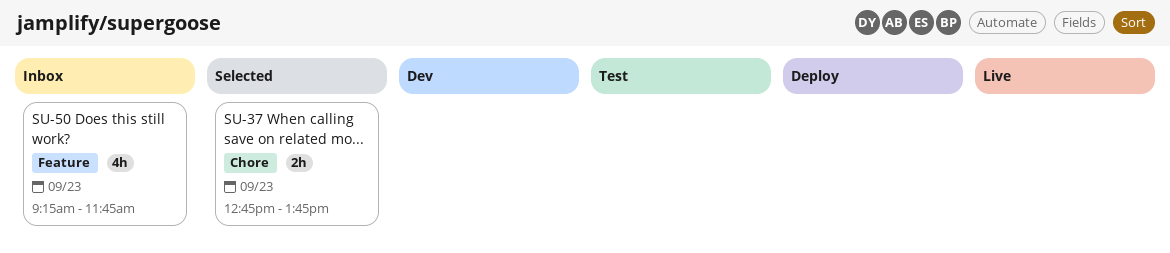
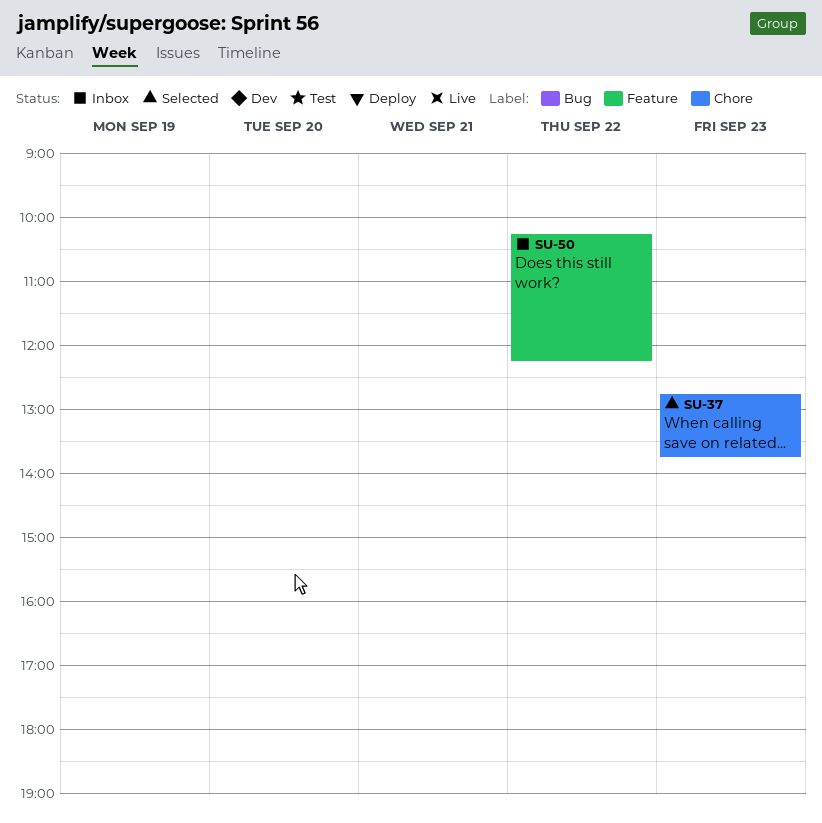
SU-50, day: Sep 23 -> Sep 22
SU-50, begins: 09:15 -> 10:15
SU-50, ends: 11:45 -> 12:15

